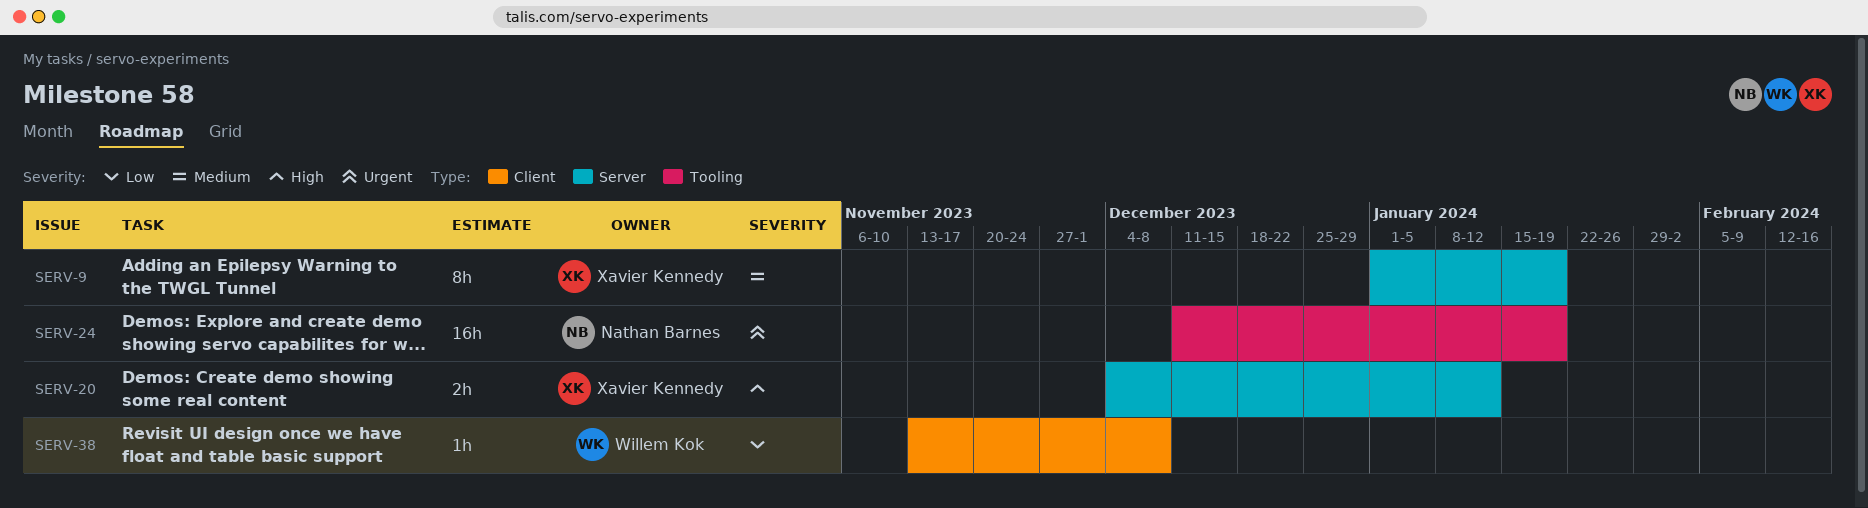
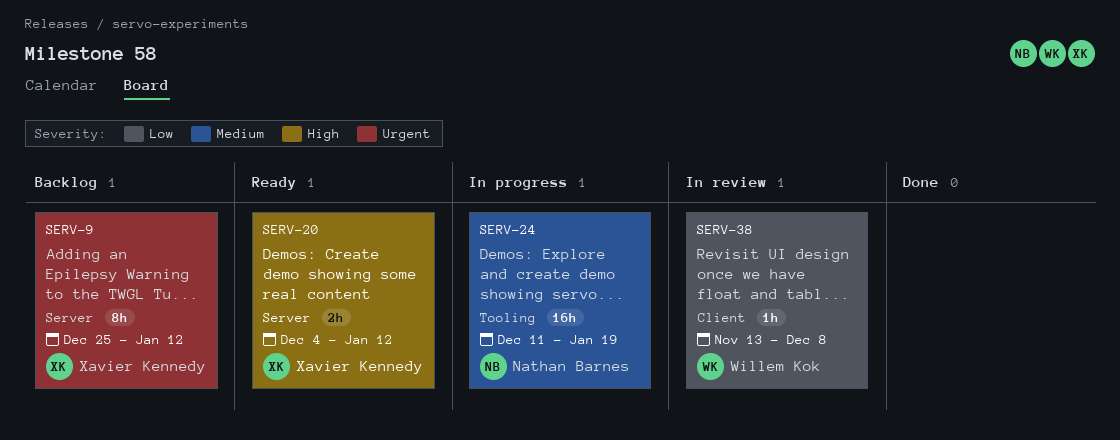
SERV-9, priority: Medium -> Urgent
SERV-9, start: Jan 1 -> Dec 25
SERV-9, due: Jan 19 -> Jan 12
SERV-24, priority: Urgent -> Medium

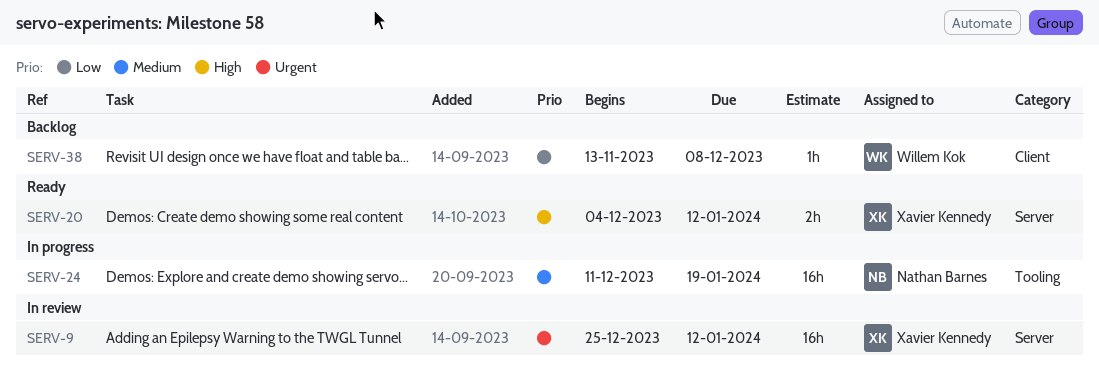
SERV-9, status: Backlog -> In review
SERV-9, estimate: 8h -> 16h
SERV-38, status: In review -> Backlog

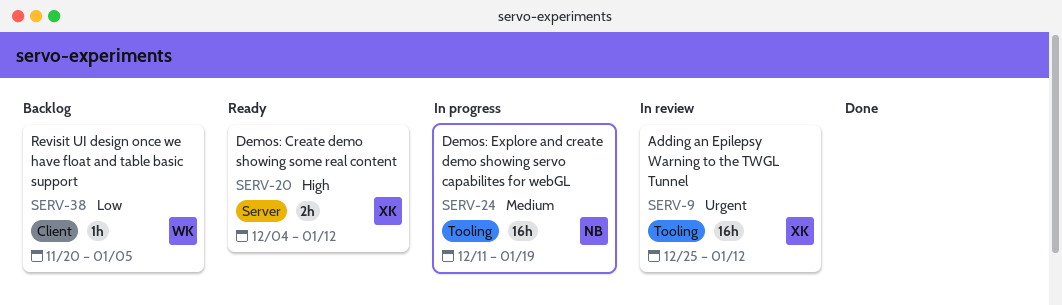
SERV-9, label: Server -> Tooling
SERV-38, start: Nov 13 -> Nov 20
SERV-38, due: Dec 8 -> Jan 5

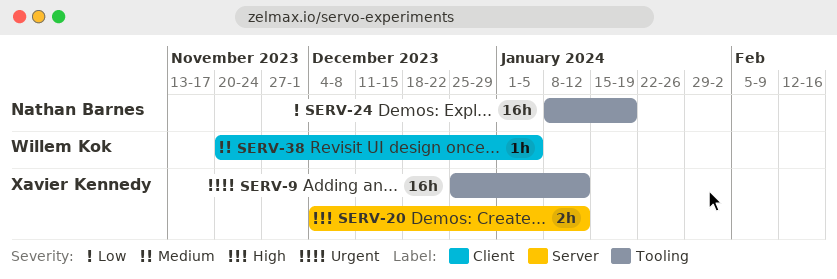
SERV-24, priority: Medium -> Low
SERV-24, start: Dec 11 -> Jan 8
SERV-38, priority: Low -> Medium

